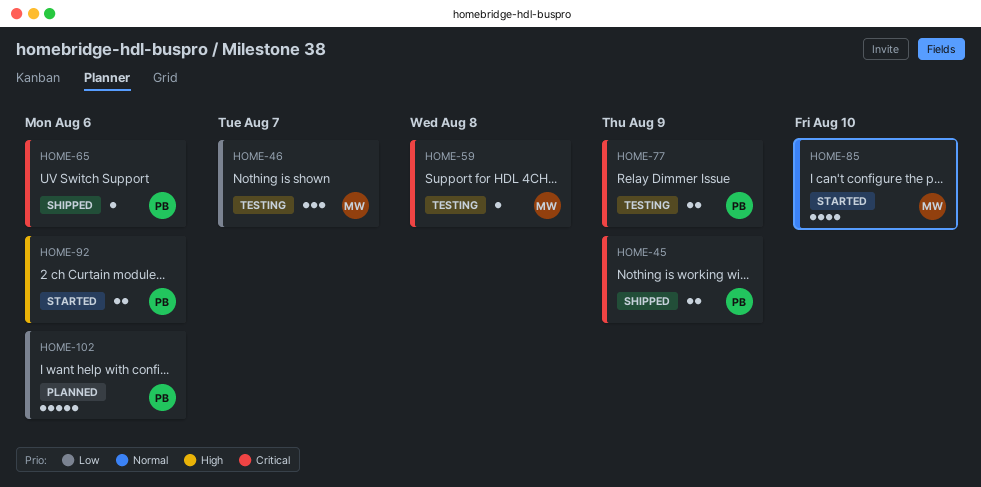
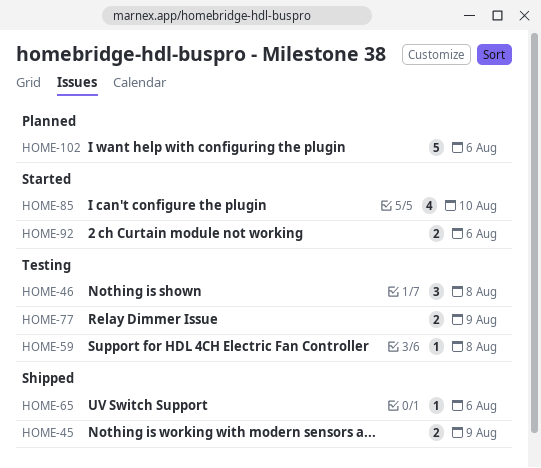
HOME-46, due: Aug 7 -> Aug 8

